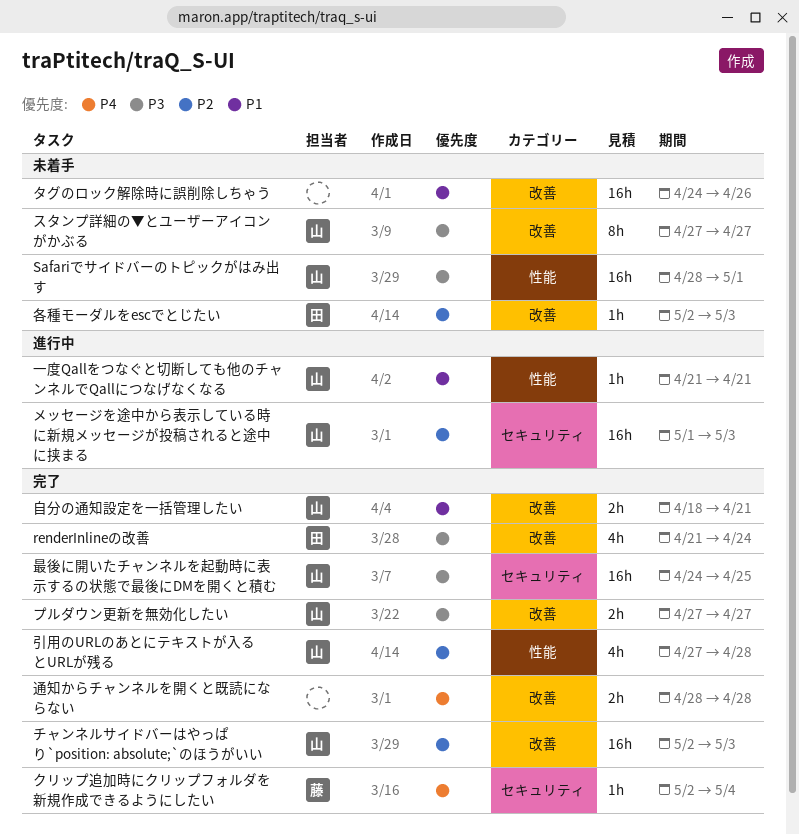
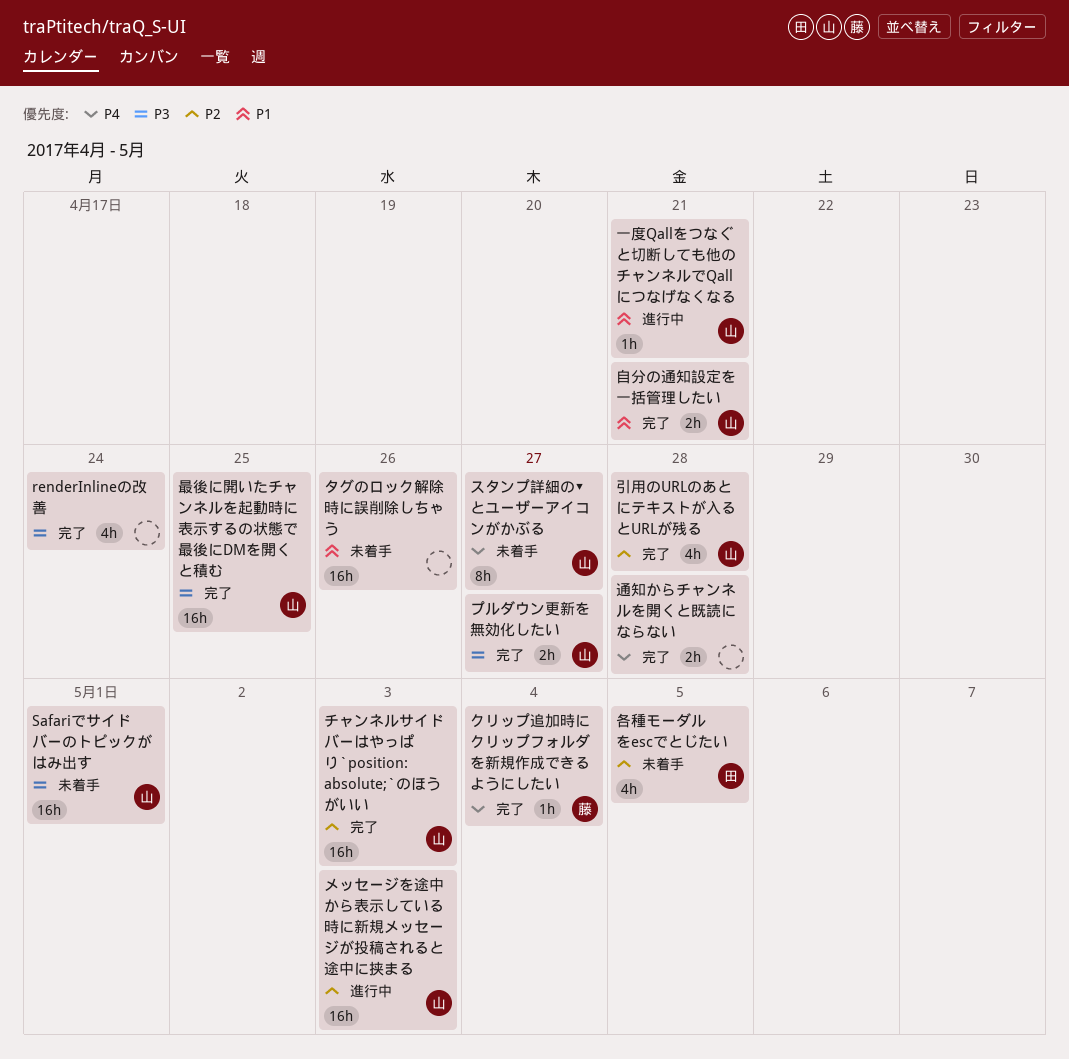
renderInlineの改善, owner: 田 -> none
スタンプ詳細の▼とユーザーアイコンがかぶる, priority: P3 -> P4
各種モーダルをescでとじたい, estimate: 1h -> 4h
各種モーダルをescでとじたい, due: May 3 -> May 5

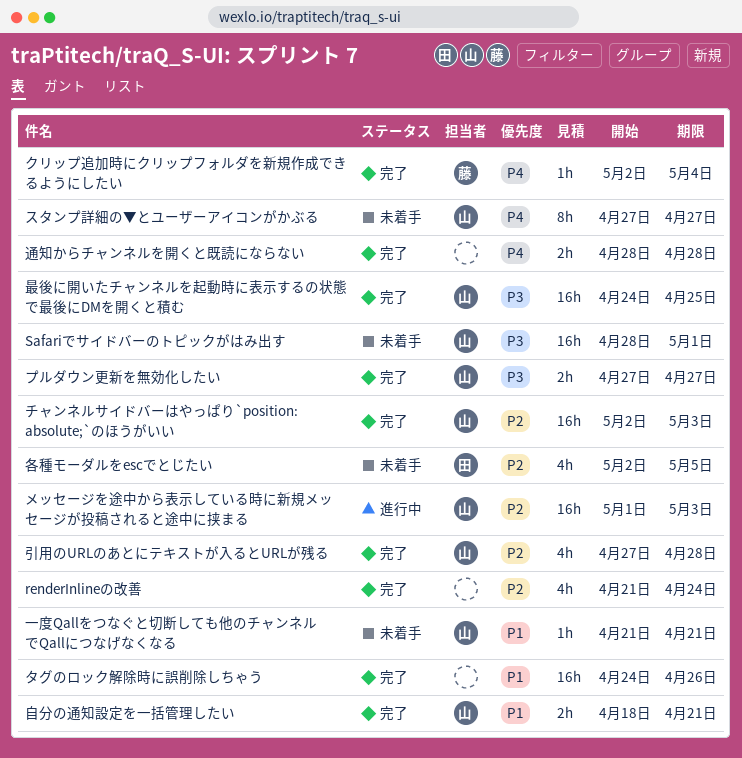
renderInlineの改善, priority: P3 -> P2
タグのロック解除時に誤削除しちゃう, status: 未着手 -> 完了
一度Qallをつなぐと切断しても他のチャンネルでQallにつなげなくなる, status: 進行中 -> 未着手

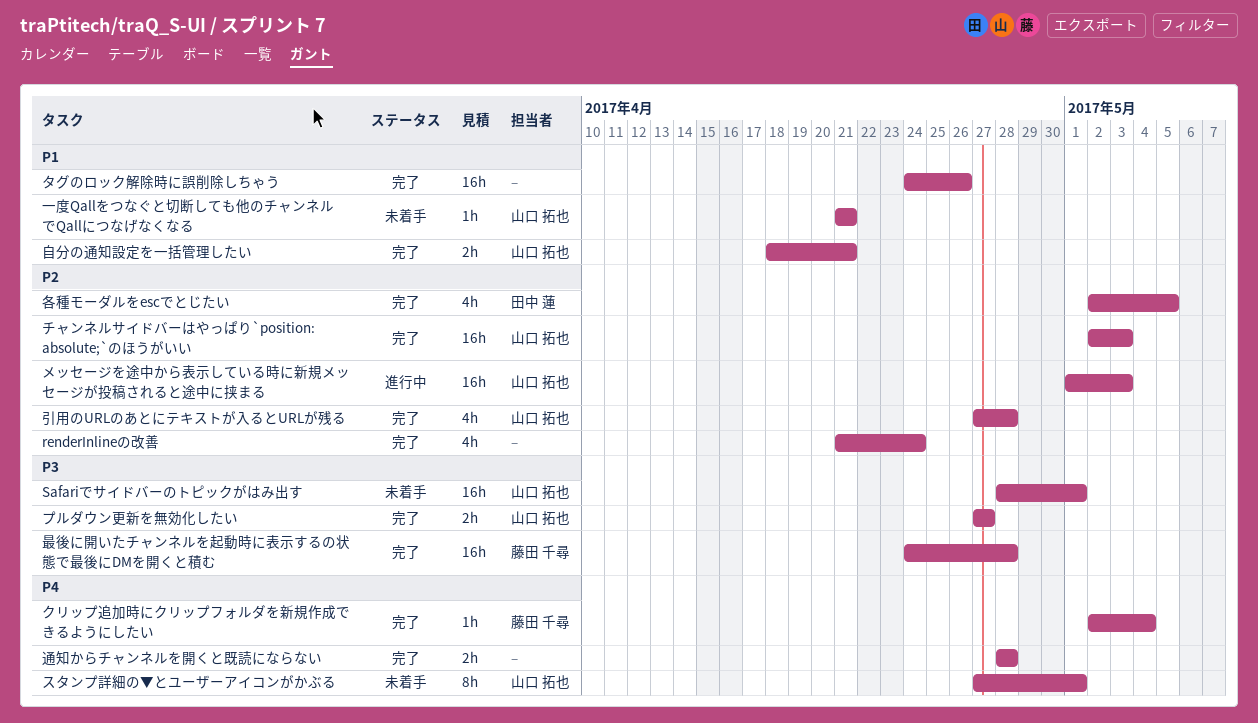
スタンプ詳細の▼とユーザーアイコンがかぶる, due: Apr 27 -> May 1
各種モーダルをescでとじたい, status: 未着手 -> 完了
最後に開いたチャンネルを起動時に表示するの状態で最後にDMを開くと積む, owner: 山口 拓也 -> 藤田 千尋
最後に開いたチャンネルを起動時に表示するの状態で最後にDMを開くと積む, due: Apr 25 -> Apr 28

